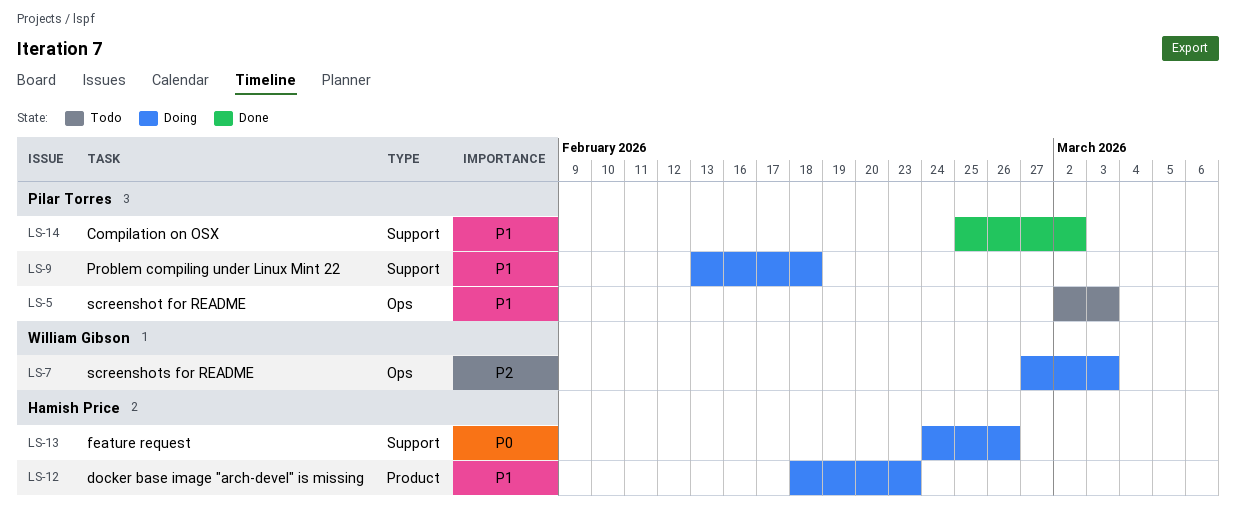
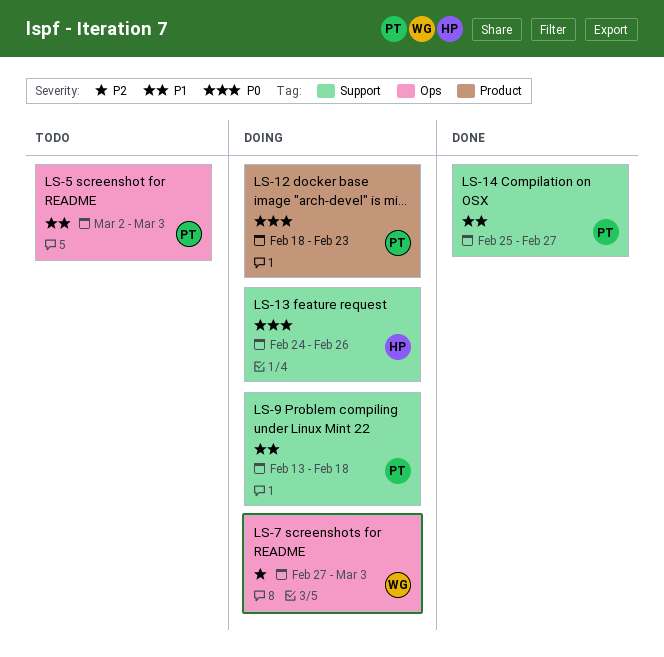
LS-12, owner: Hamish Price -> Pilar Torres
LS-12, priority: P1 -> P0
LS-14, due: Mar 2 -> Feb 27

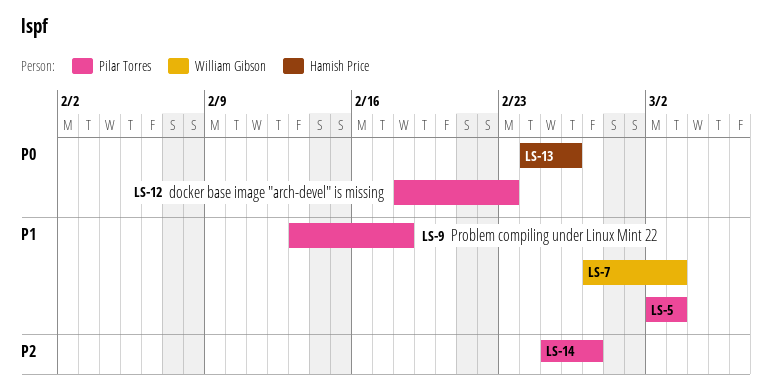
LS-7, priority: P2 -> P1
LS-14, priority: P1 -> P2

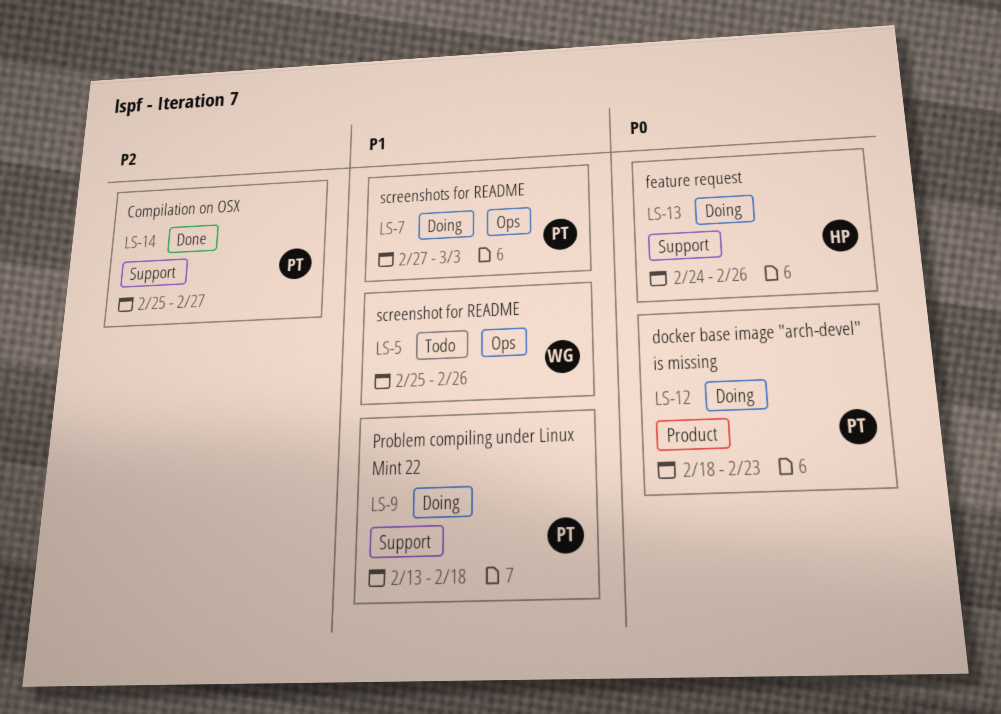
LS-5, owner: Pilar Torres -> William Gibson
LS-5, start: Mar 2 -> Feb 25
LS-5, due: Mar 3 -> Feb 26
LS-7, owner: William Gibson -> Pilar Torres

